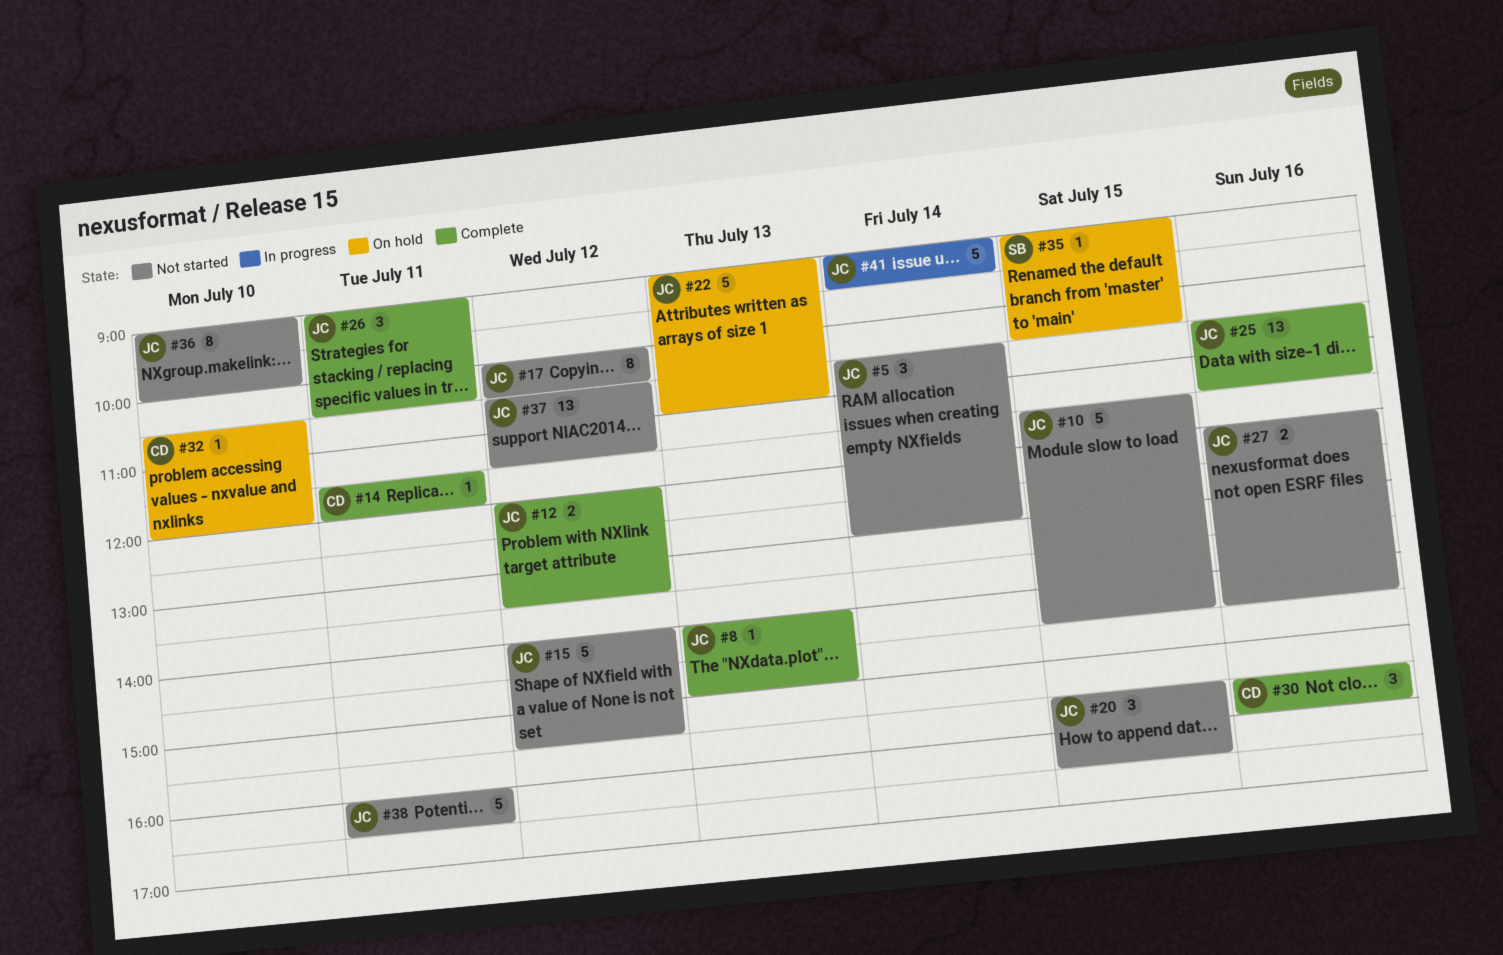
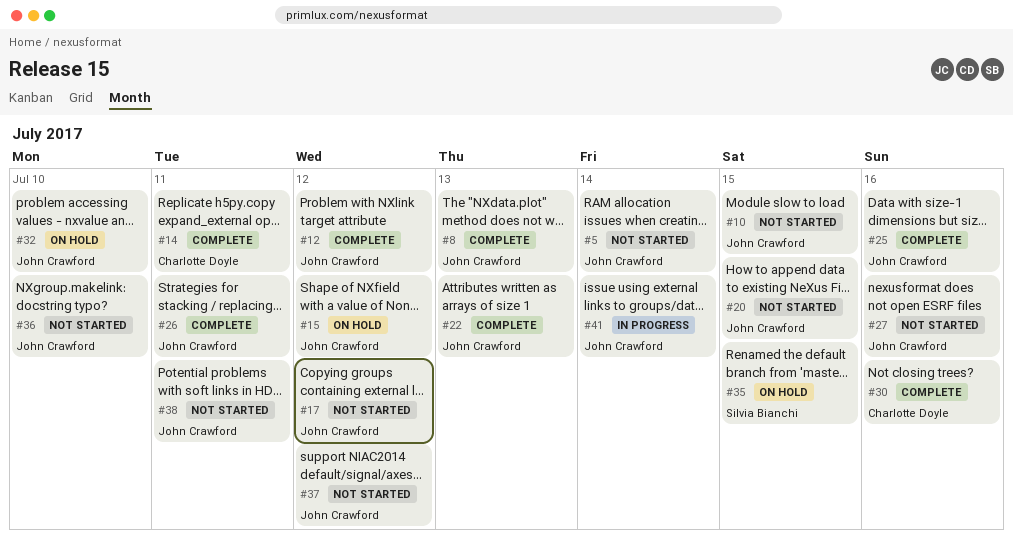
#15, status: Not started -> On hold
#22, status: On hold -> Complete
#32, owner: Charlotte Doyle -> John Crawford

